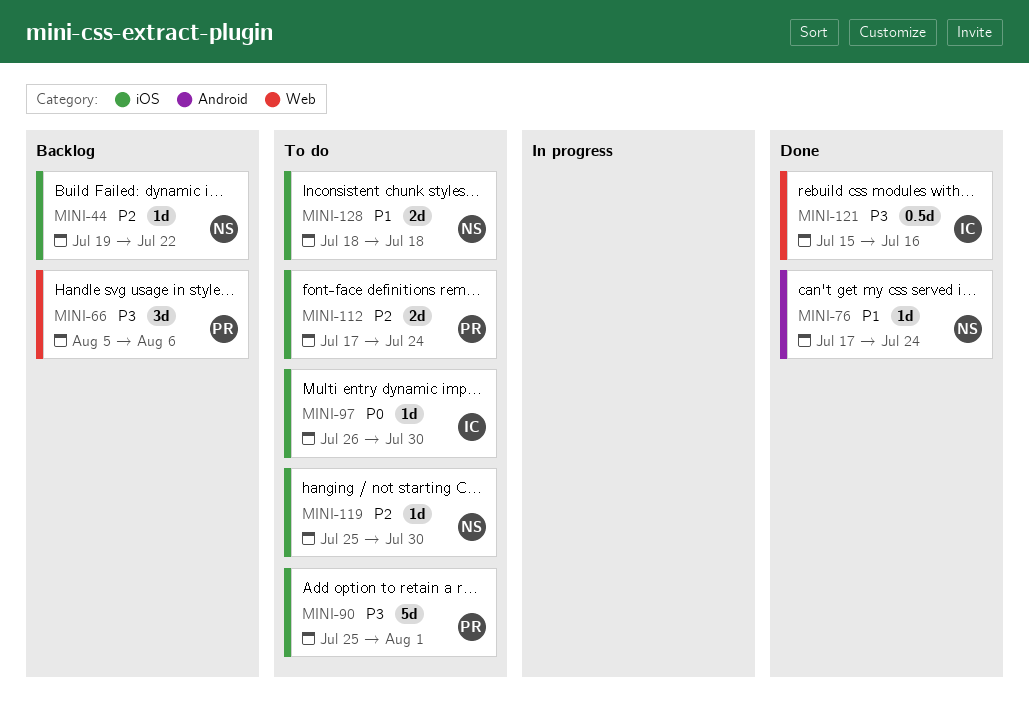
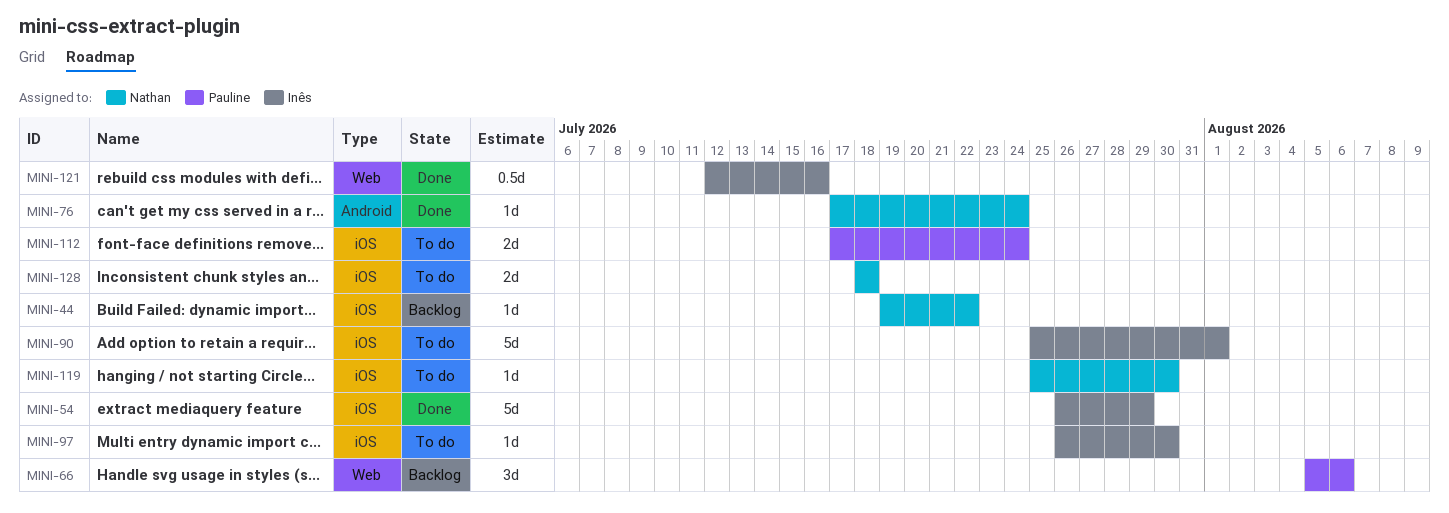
MINI-54: none -> present
MINI-90, owner: Pauline -> Inês
MINI-121, start: Jul 15 -> Jul 12

